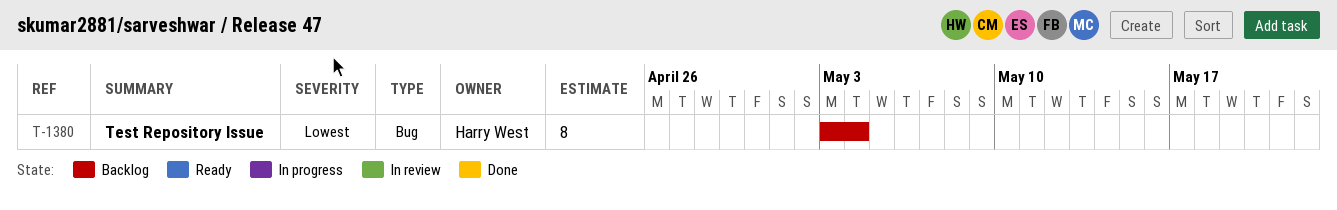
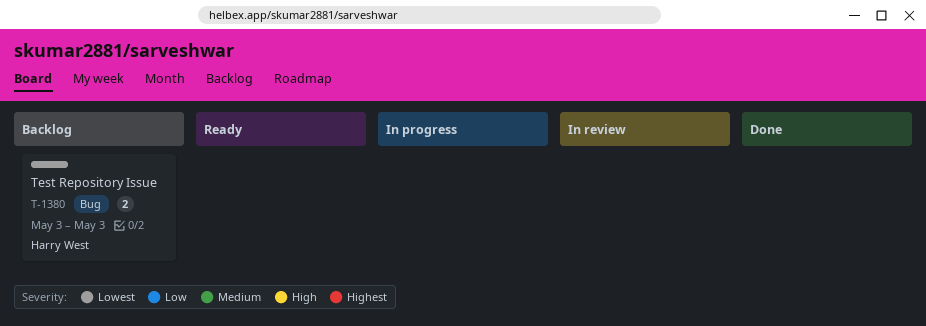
T-1380, estimate: 8 -> 2
T-1380, due: May 4 -> May 3

